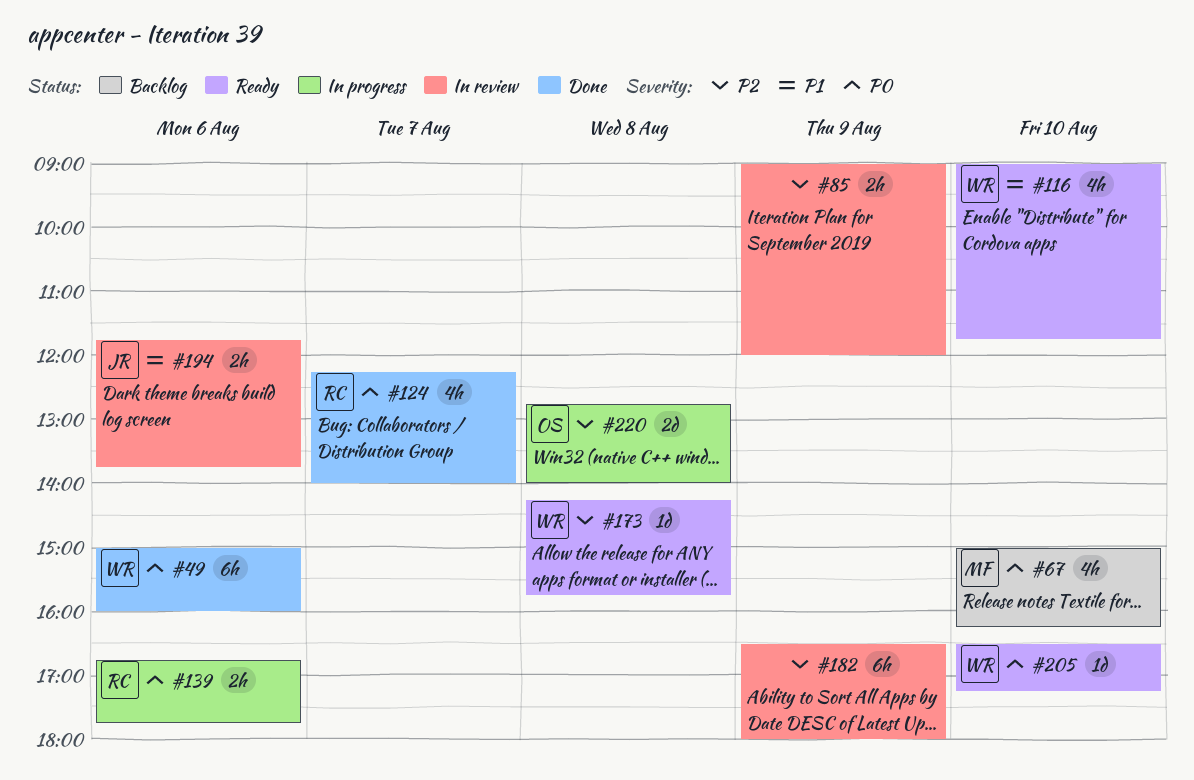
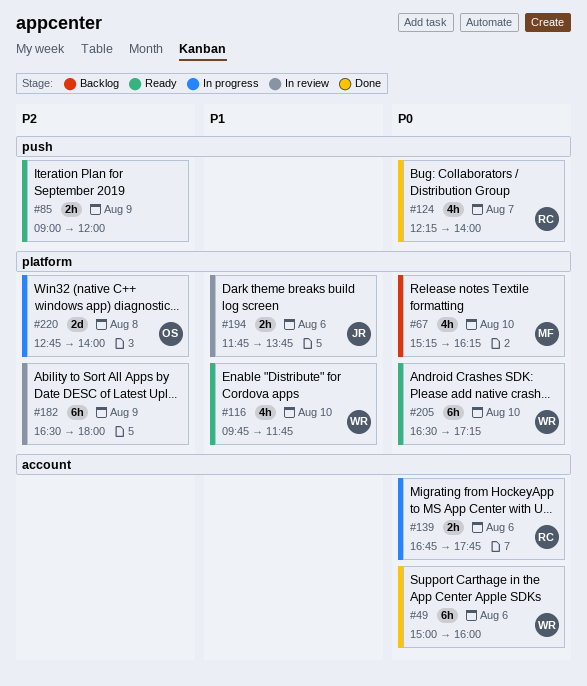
#67, begins: 15:00 -> 15:15
#85, status: In review -> Ready
#116, begins: 09:00 -> 09:45
#173: present -> none
#205, estimate: 1d -> 6h

